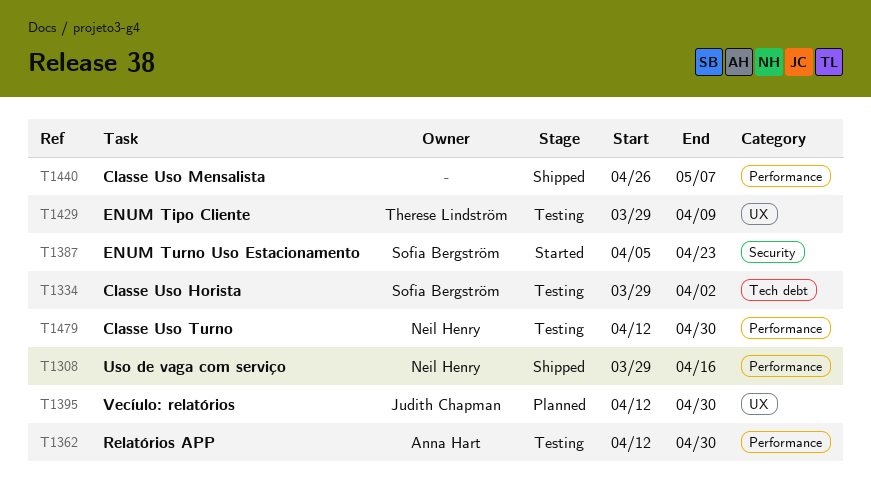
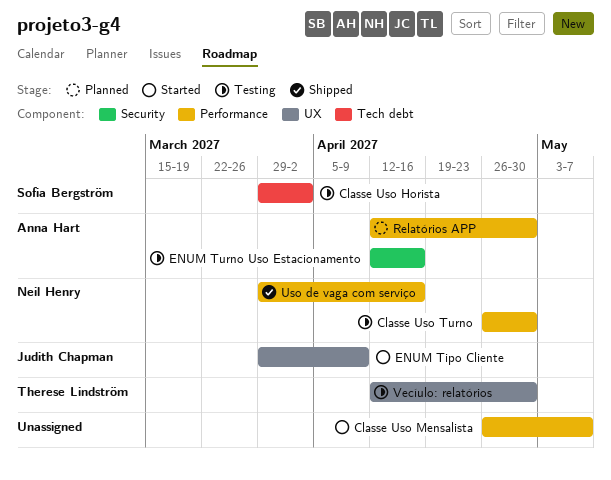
Classe Uso Mensalista, status: Shipped -> Started
Classe Uso Turno, start: Apr 12 -> Apr 26
ENUM Tipo Cliente, status: Testing -> Started
ENUM Tipo Cliente, owner: Therese Lindström -> Judith Chapman
ENUM Turno Uso Estacionamento, status: Started -> Testing
ENUM Turno Uso Estacionamento, owner: Sofia Bergström -> Anna Hart
ENUM Turno Uso Estacionamento, start: Apr 5 -> Apr 12
ENUM Turno Uso Estacionamento, due: Apr 23 -> Apr 16
Relatórios APP, status: Testing -> Planned
Vecíulo: relatórios, status: Planned -> Testing
Vecíulo: relatórios, owner: Judith Chapman -> Therese Lindström

